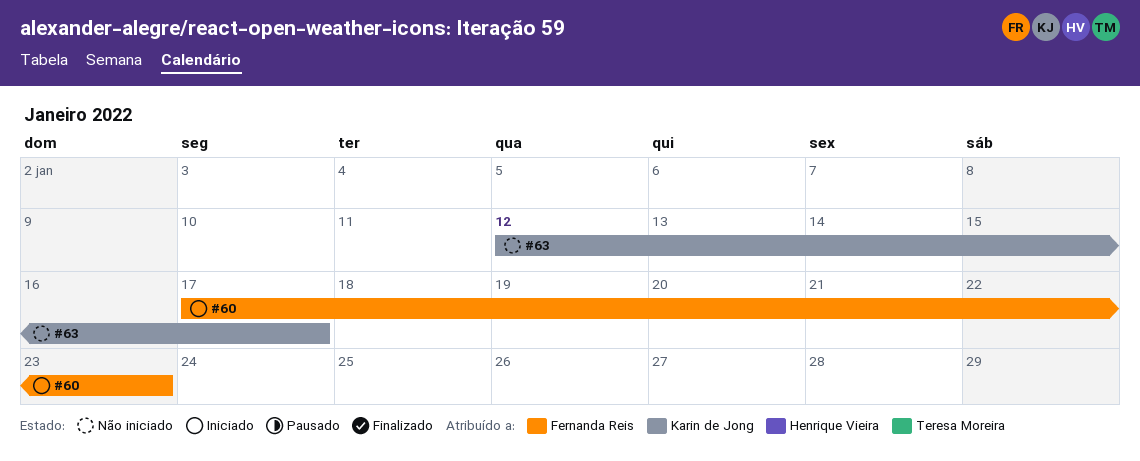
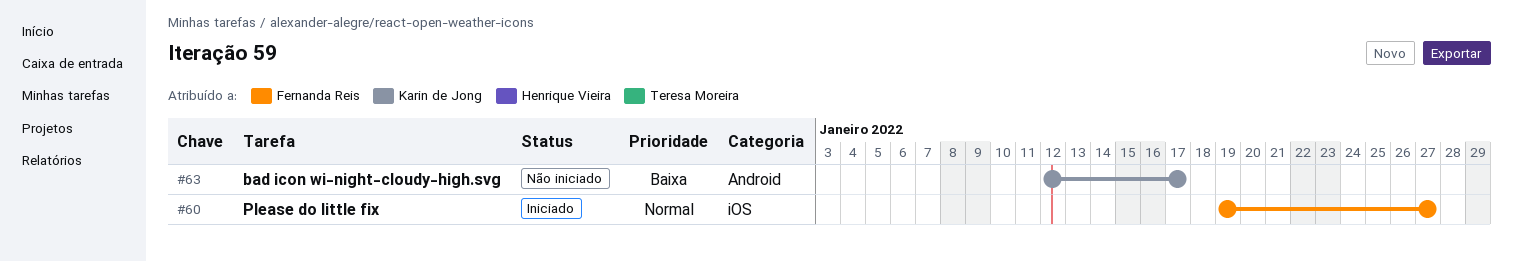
#60, start: Jan 17 -> Jan 19
#60, due: Jan 23 -> Jan 27

